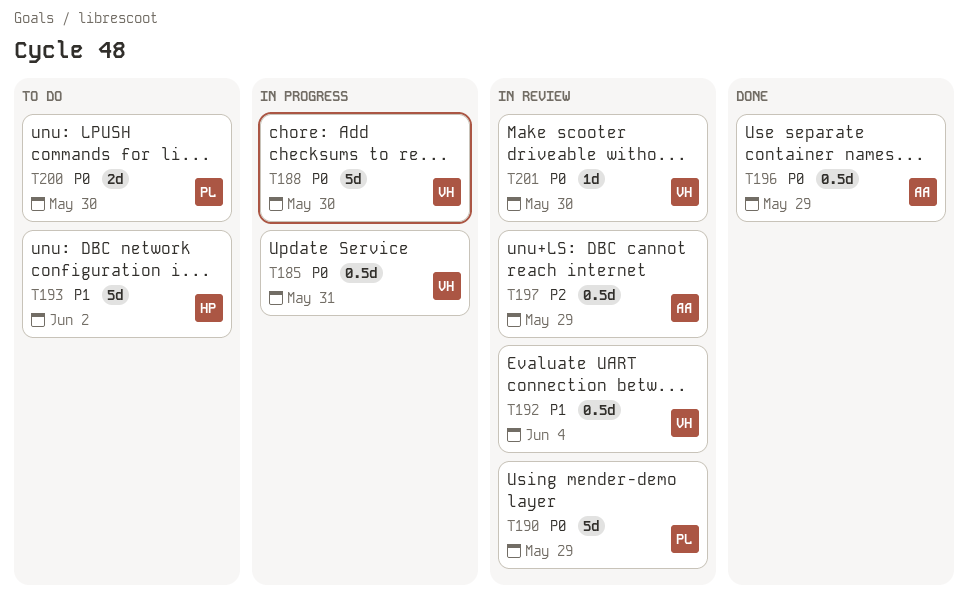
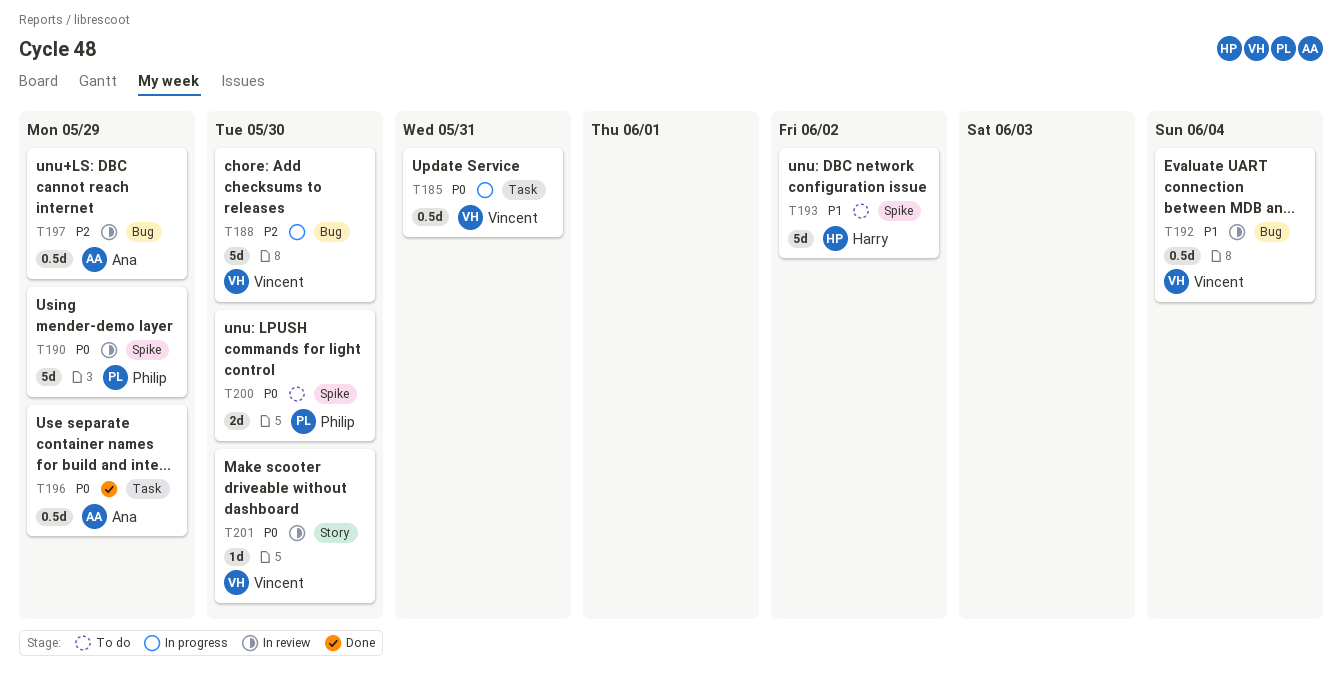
T188, priority: P0 -> P2

